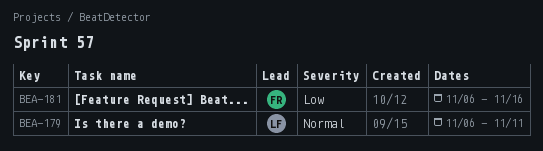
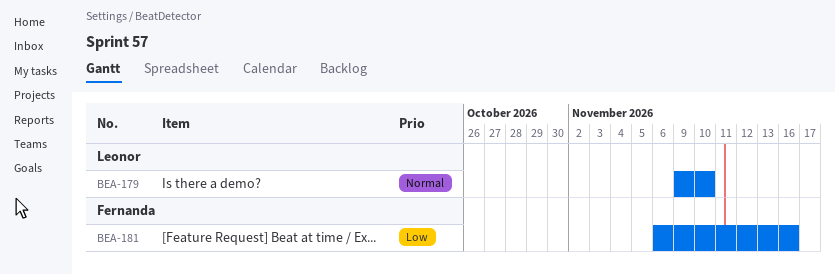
BEA-179, start: Nov 6 -> Nov 9
BEA-179, due: Nov 11 -> Nov 10

